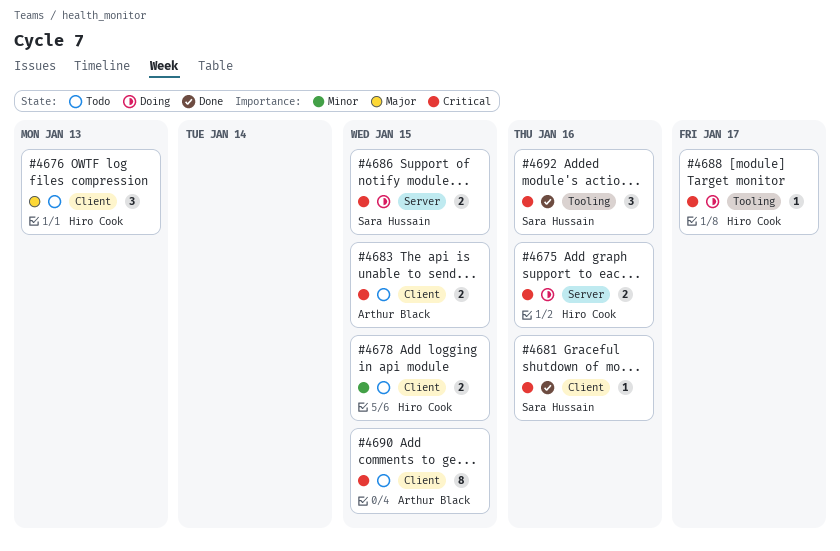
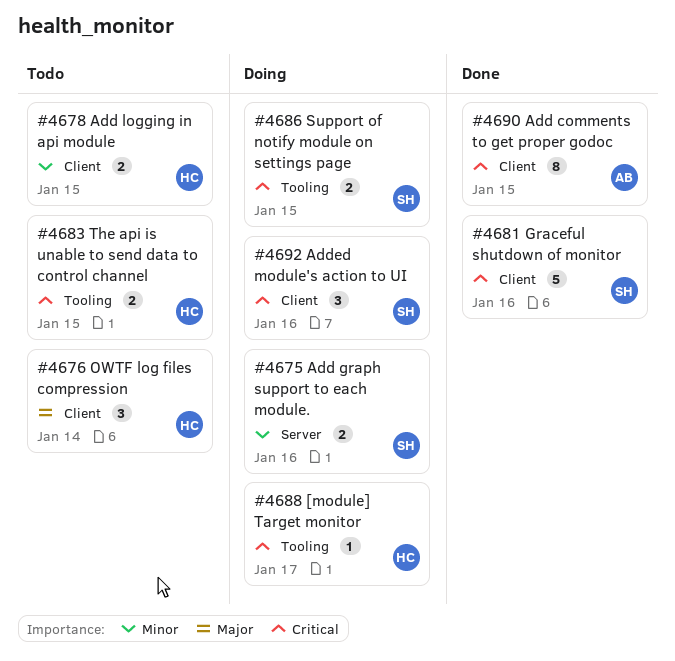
#4675, owner: Hiro Cook -> Sara Hussain
#4675, priority: Critical -> Minor
#4676, due: Jan 13 -> Jan 14
#4681, estimate: 1 -> 5
#4683, owner: Arthur Black -> Hiro Cook
#4683, label: Client -> Tooling
#4686, label: Server -> Tooling
#4690, status: Todo -> Done
#4692, status: Done -> Doing
#4692, label: Tooling -> Client

